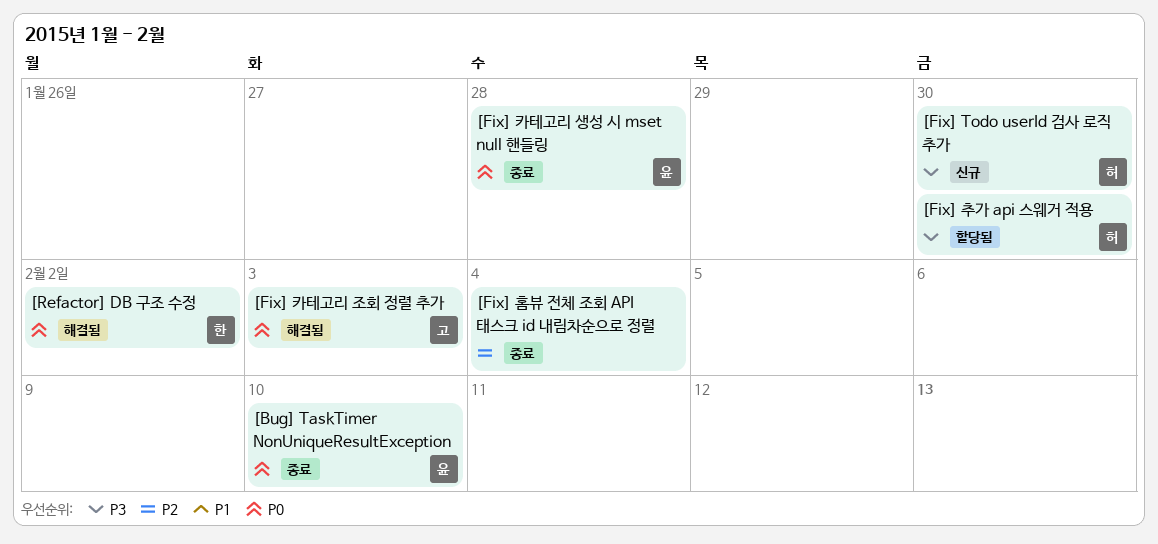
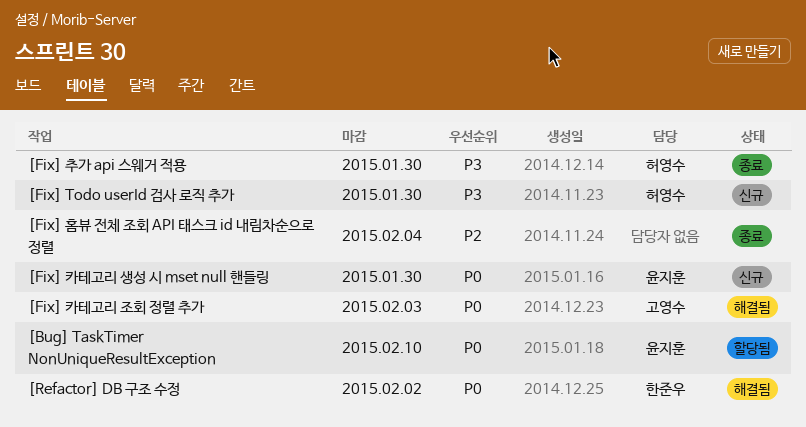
[Bug] TaskTimer NonUniqueResultException, status: 종료 -> 할당됨
[Fix] 추가 api 스웨거 적용, status: 할당됨 -> 종료
[Fix] 카테고리 생성 시 mset null 핸들링, status: 종료 -> 신규
[Fix] 카테고리 생성 시 mset null 핸들링, due: Jan 28 -> Jan 30

